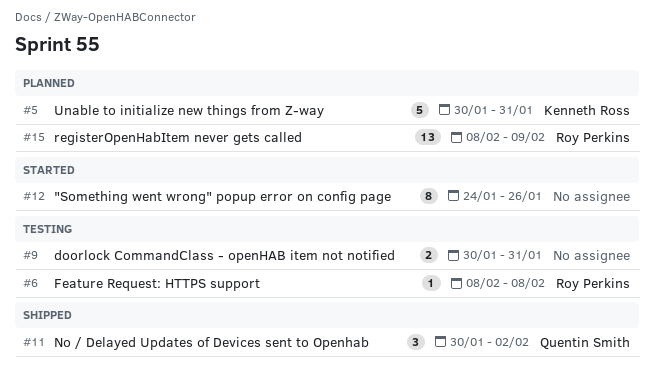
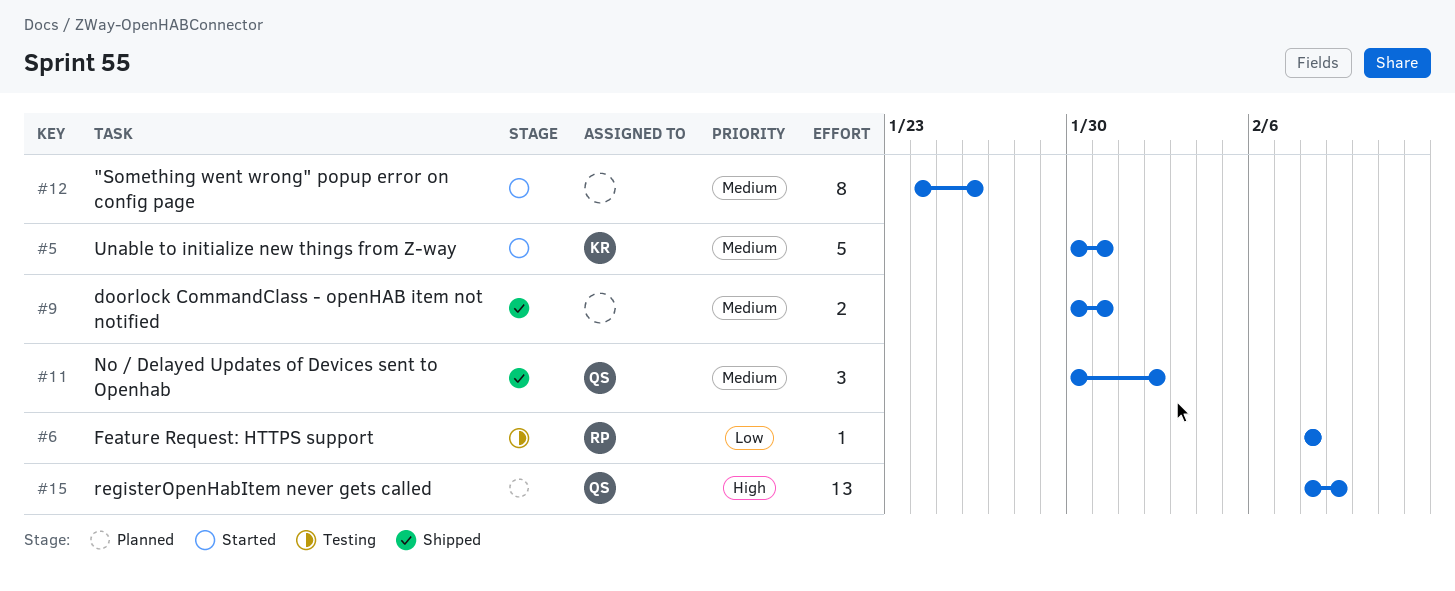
#5, status: Planned -> Started
#9, status: Testing -> Shipped
#15, owner: Roy Perkins -> Quentin Smith

